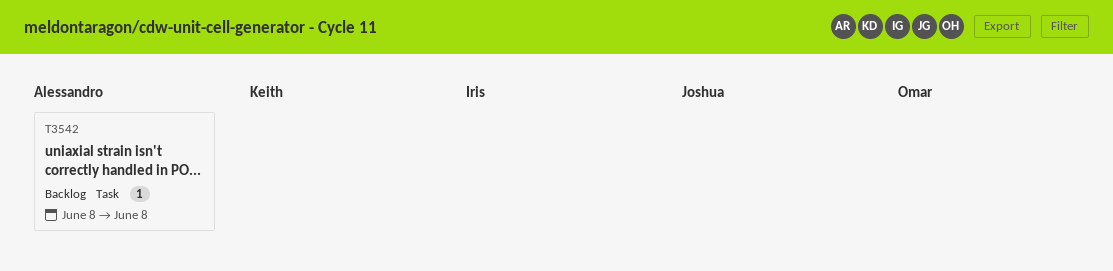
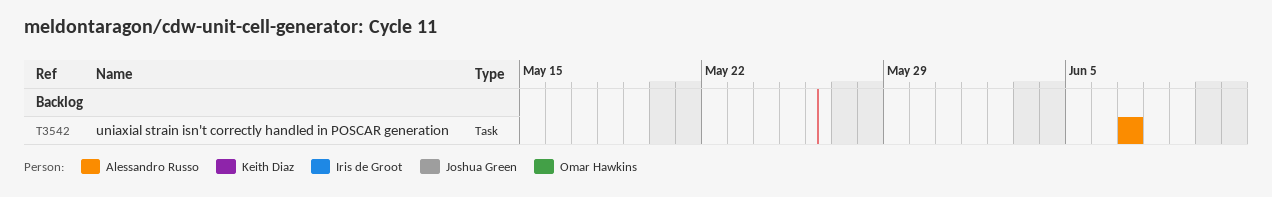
T3542, start: Jun 8 -> Jun 7
T3542, due: Jun 8 -> Jun 7

